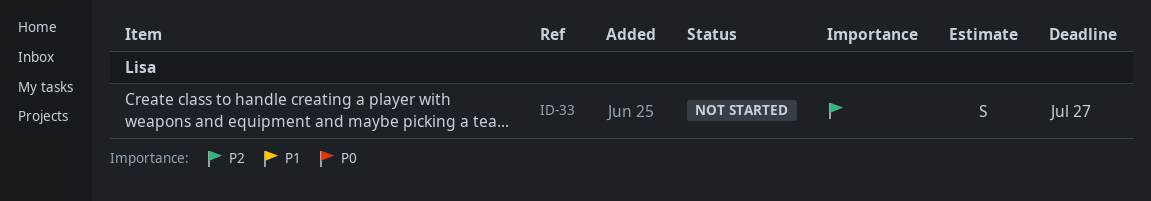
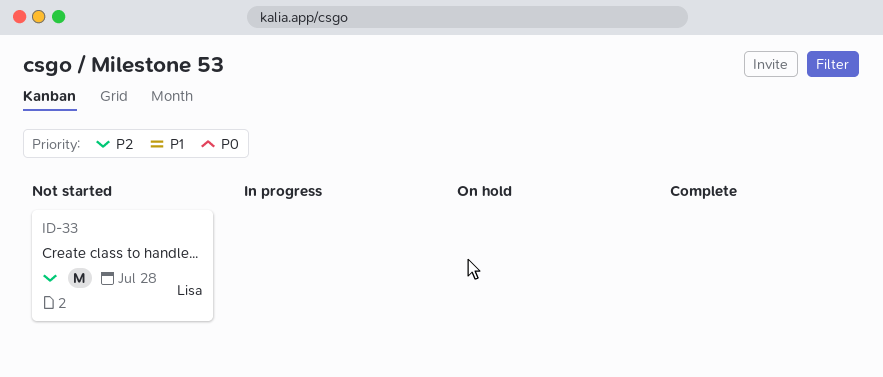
ID-33, estimate: S -> M
ID-33, due: Jul 27 -> Jul 28

